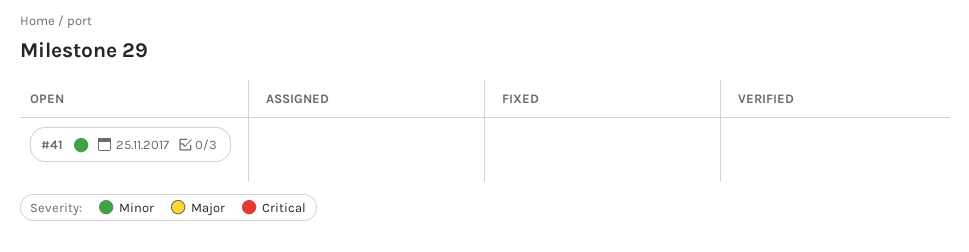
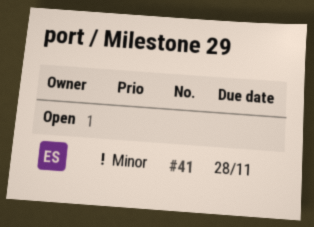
#41, due: Nov 25 -> Nov 28

